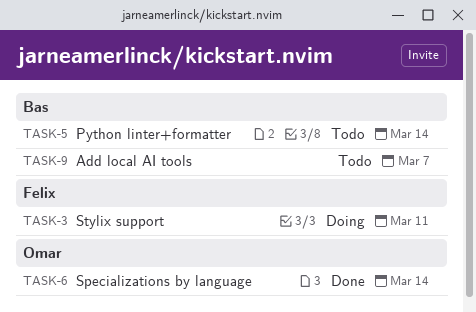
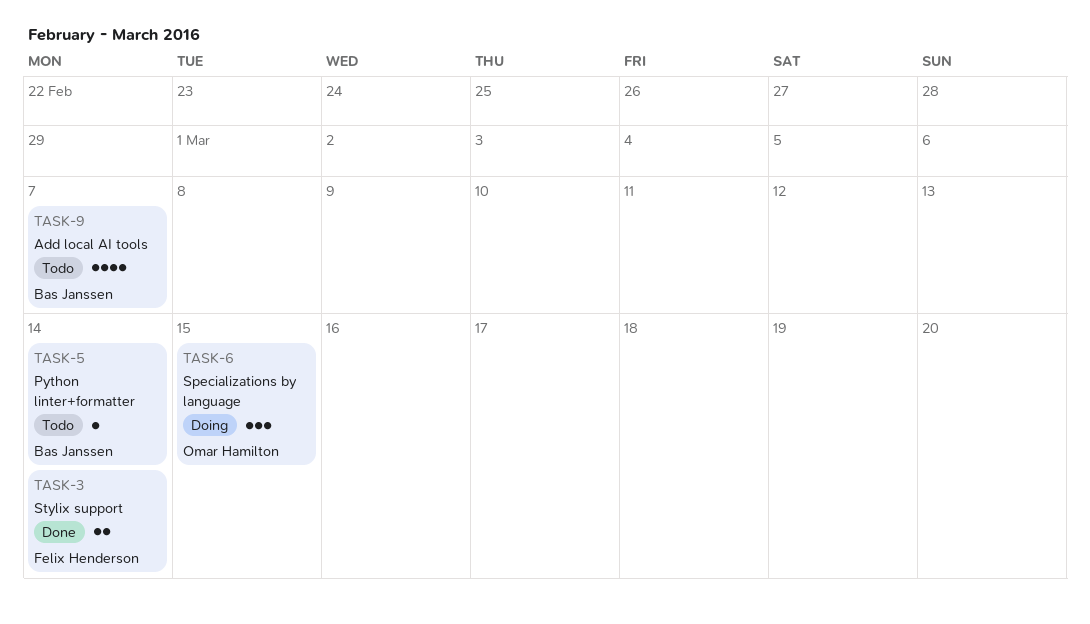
TASK-3, status: Doing -> Done
TASK-3, due: Mar 11 -> Mar 14
TASK-6, status: Done -> Doing
TASK-6, due: Mar 14 -> Mar 15

